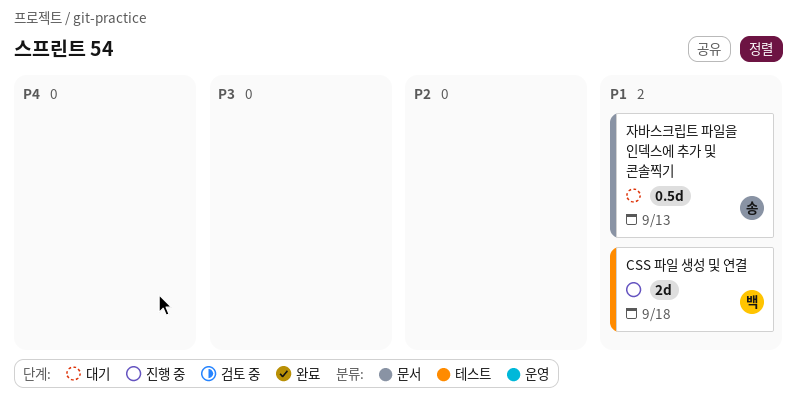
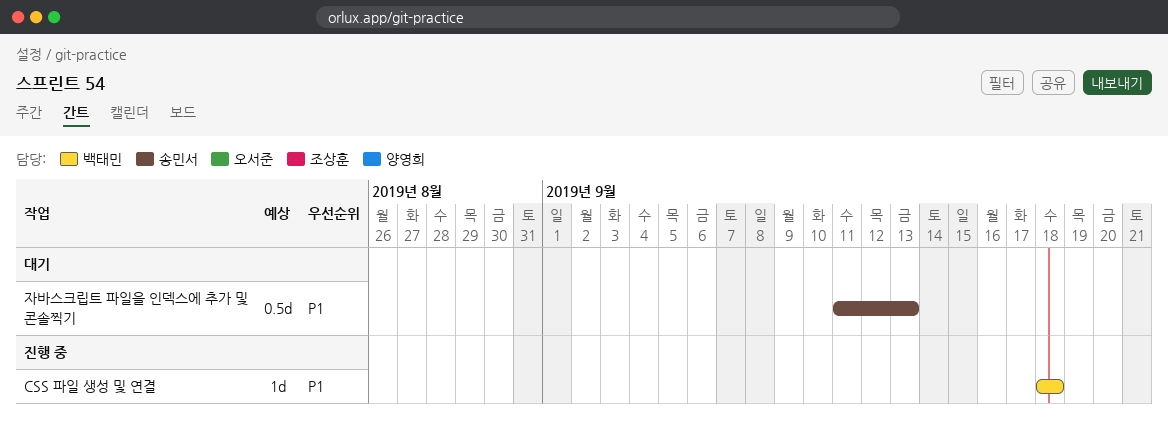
CSS 파일 생성 및 연결, estimate: 2d -> 1d

